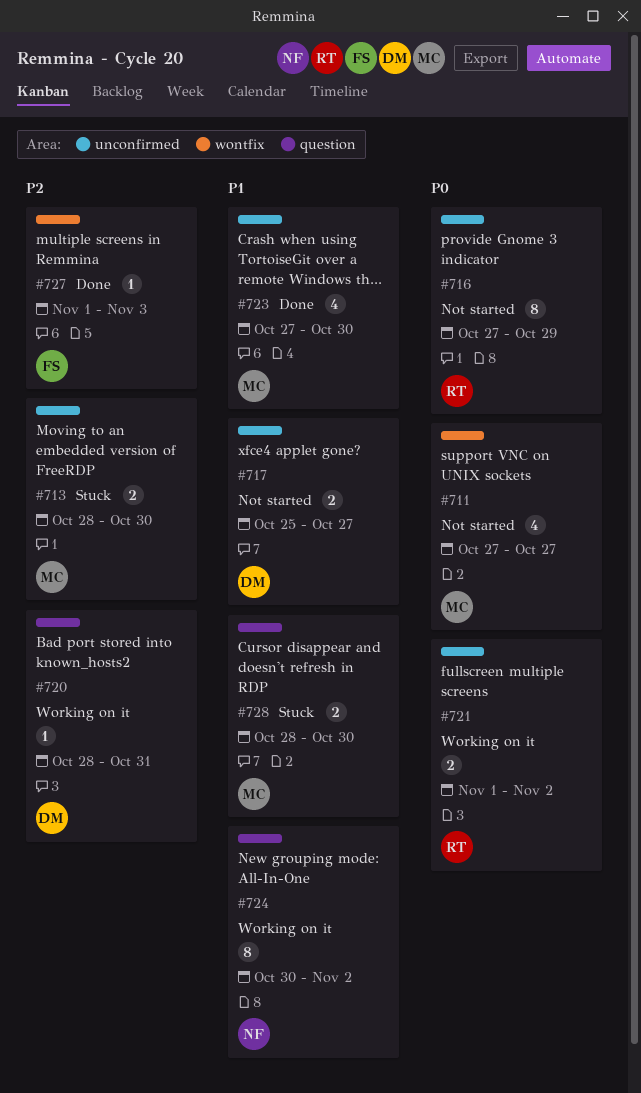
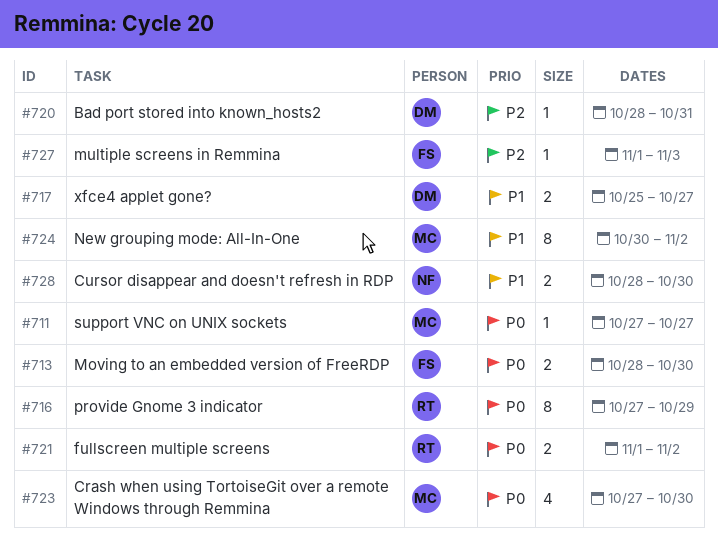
#711, estimate: 4 -> 1
#713, owner: MC -> FS
#713, priority: P2 -> P0
#723, priority: P1 -> P0
#724, owner: NF -> MC
#728, owner: MC -> NF

